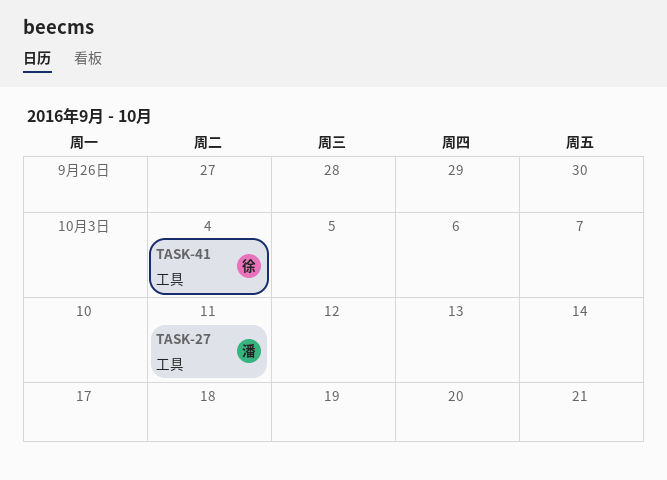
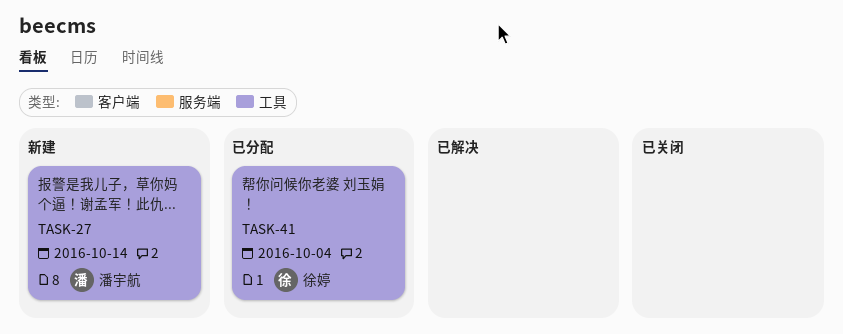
TASK-27, due: Oct 11 -> Oct 14

